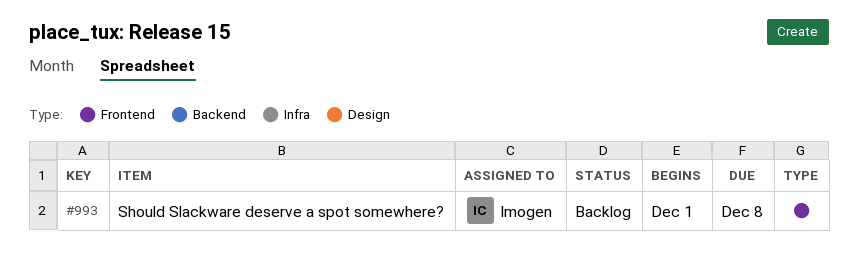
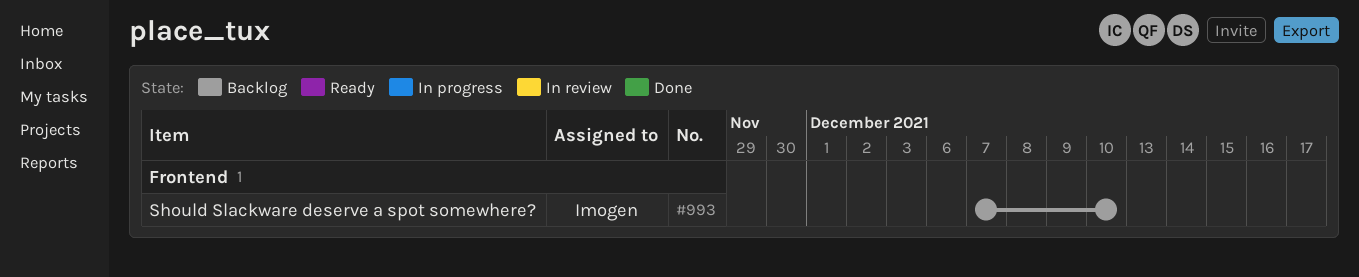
#993, start: Dec 1 -> Dec 7
#993, due: Dec 8 -> Dec 10

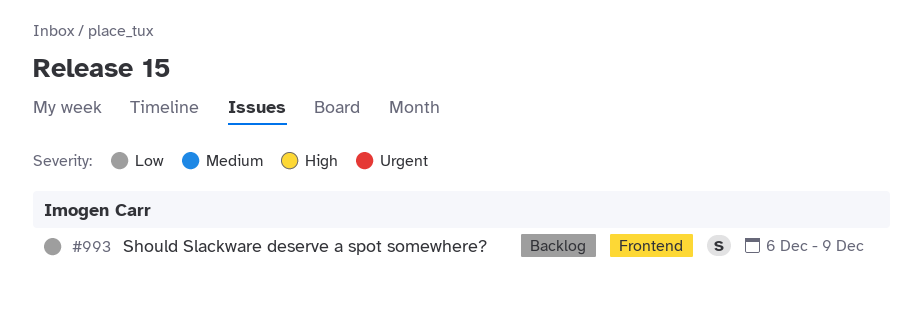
#993, start: Dec 7 -> Dec 6
#993, due: Dec 10 -> Dec 9

